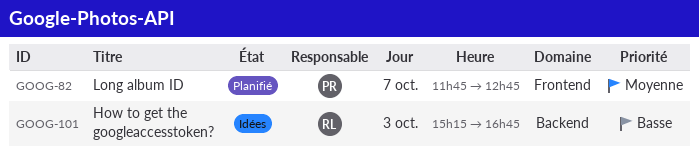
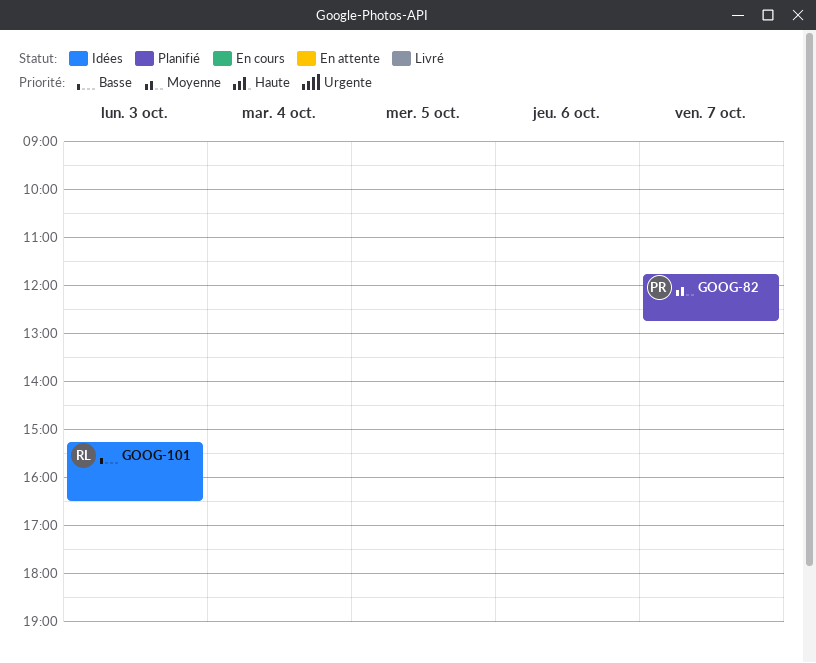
GOOG-101, ends: 16:45 -> 16:30

